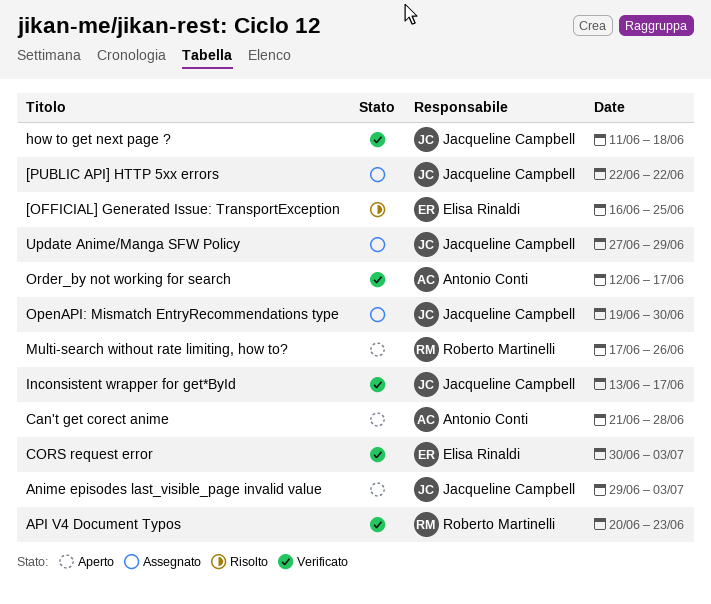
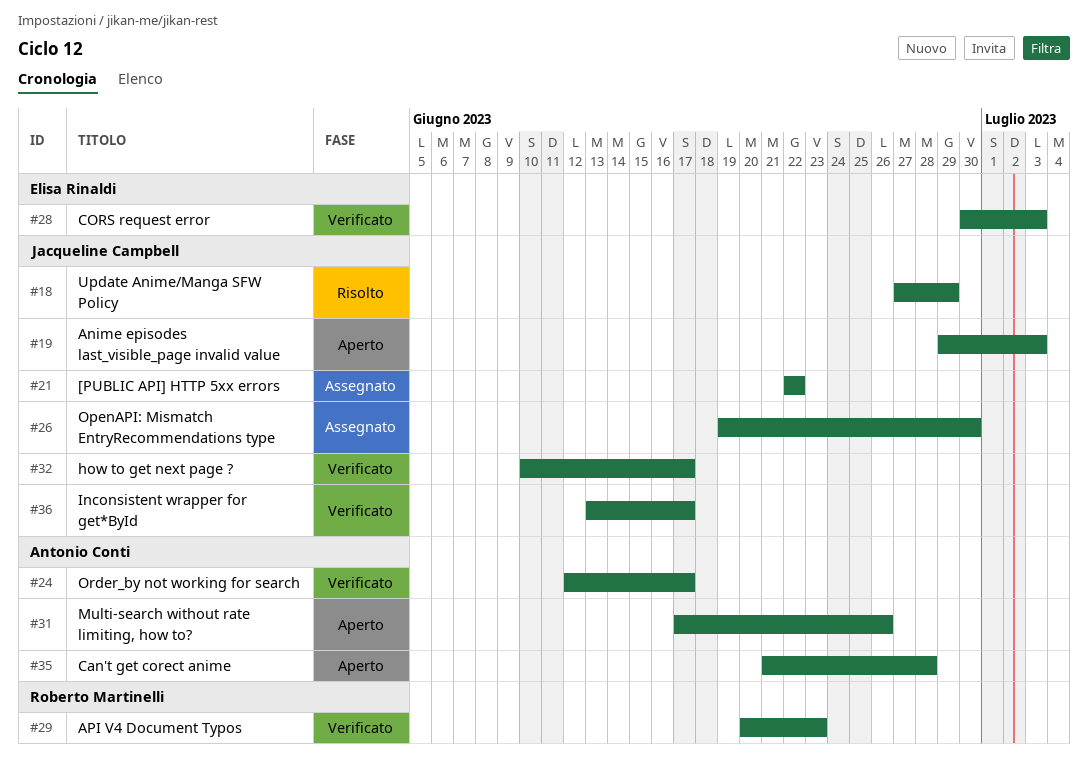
[OFFICIAL] Generated Issue: TransportException: present -> none
how to get next page ?, start: Jun 11 -> Jun 10
how to get next page ?, due: Jun 18 -> Jun 17
Multi-search without rate limiting, how to?, owner: Roberto Martinelli -> Antonio Conti
Update Anime/Manga SFW Policy, status: Assegnato -> Risolto

